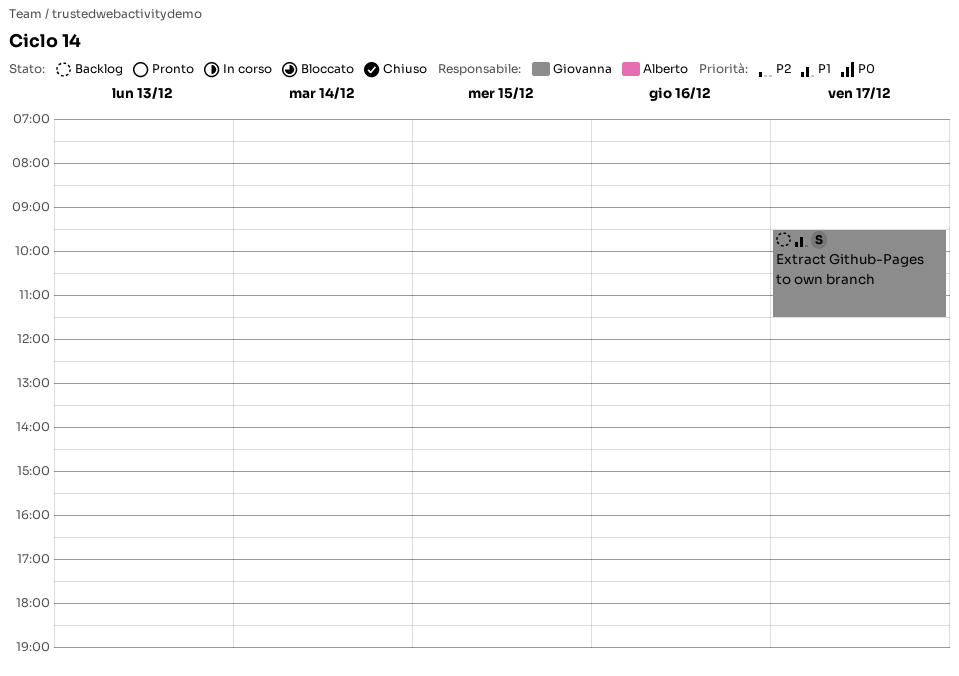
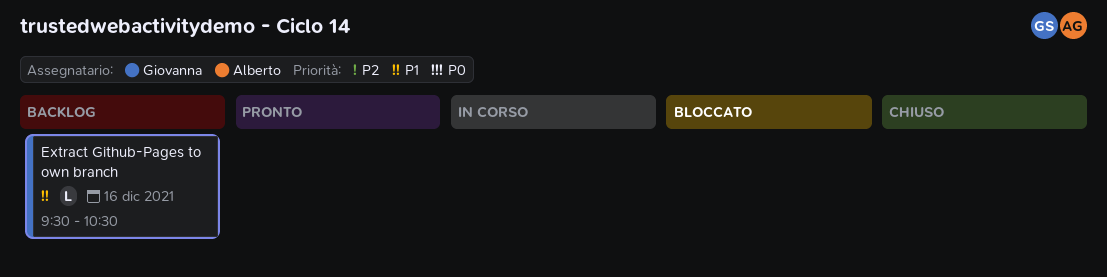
Extract Github-Pages to own branch, estimate: S -> L
Extract Github-Pages to own branch, day: Dec 17 -> Dec 16
Extract Github-Pages to own branch, ends: 11:30 -> 10:30

